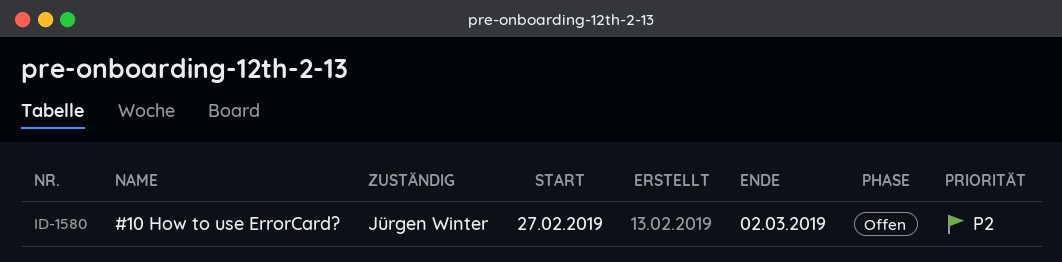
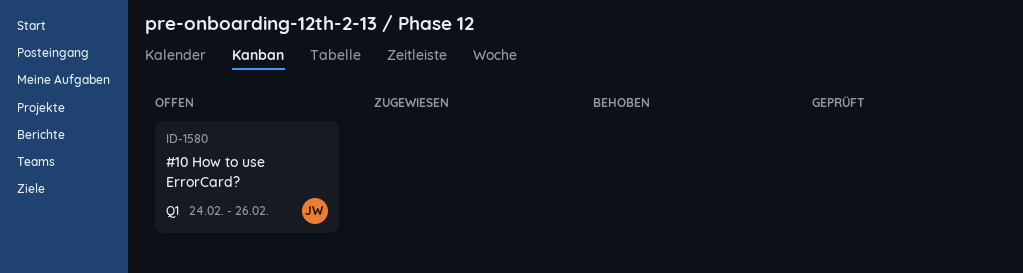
ID-1580, start: Feb 27 -> Feb 24
ID-1580, due: Mar 2 -> Feb 26

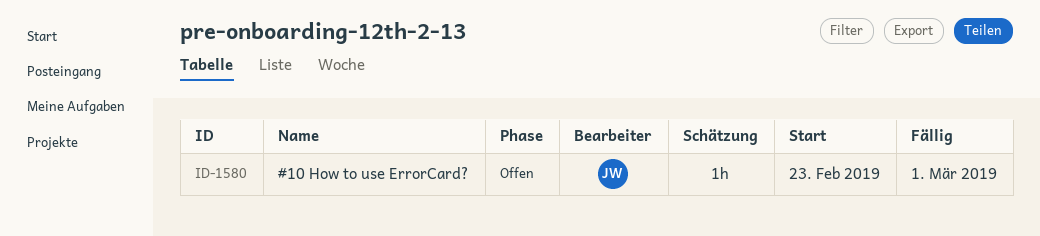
ID-1580, start: Feb 24 -> Feb 23
ID-1580, due: Feb 26 -> Mar 1

